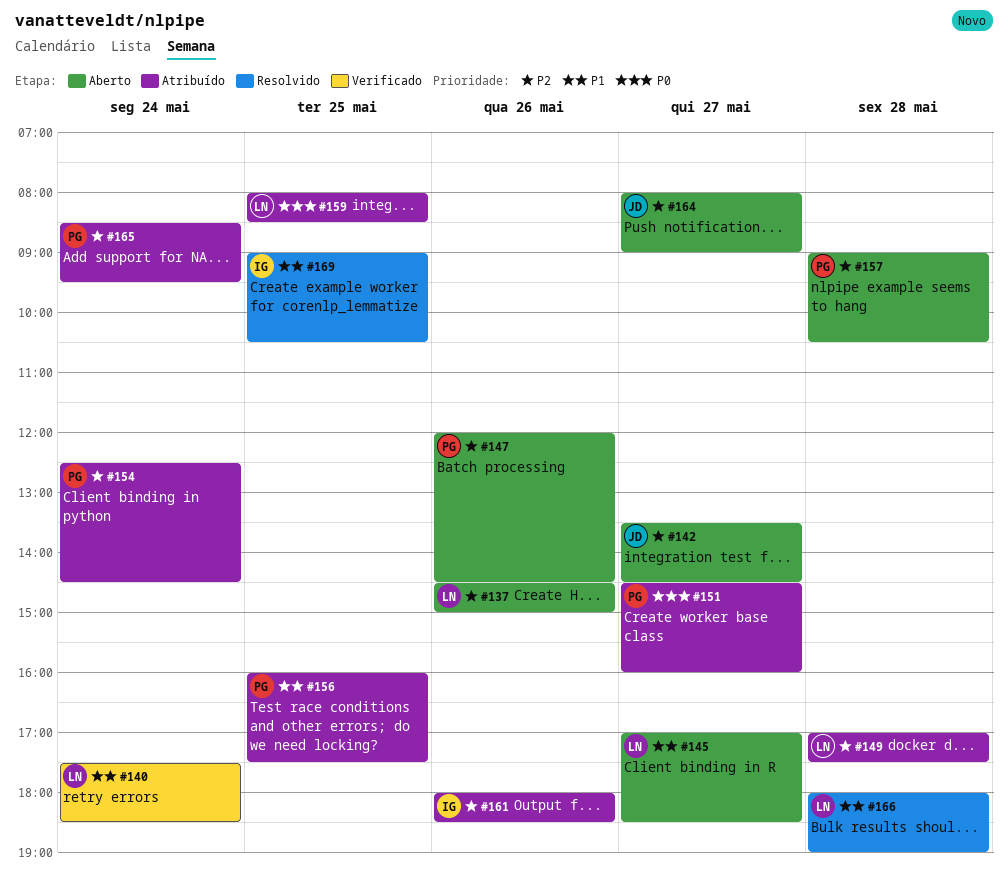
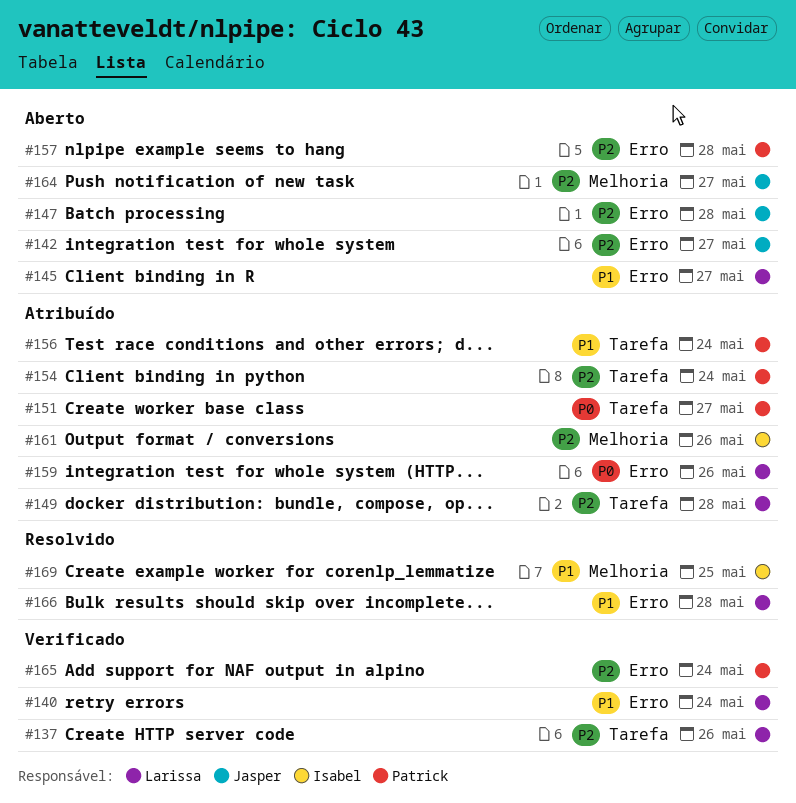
#137, status: Aberto -> Verificado
#147, owner: Patrick -> Jasper
#147, day: May 26 -> May 28
#156, day: May 25 -> May 24
#159, day: May 25 -> May 26
#165, status: Atribuído -> Verificado

